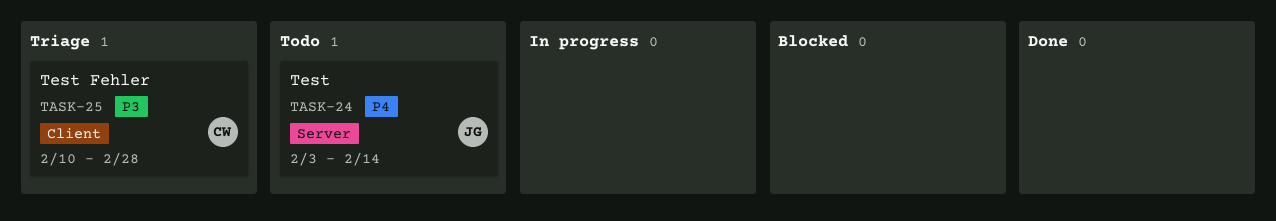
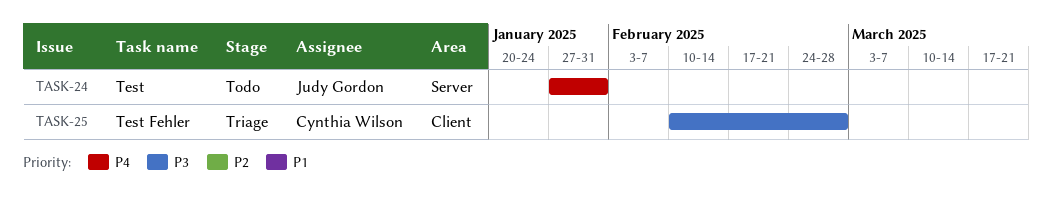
TASK-24, start: Feb 3 -> Jan 27
TASK-24, due: Feb 14 -> Jan 31

